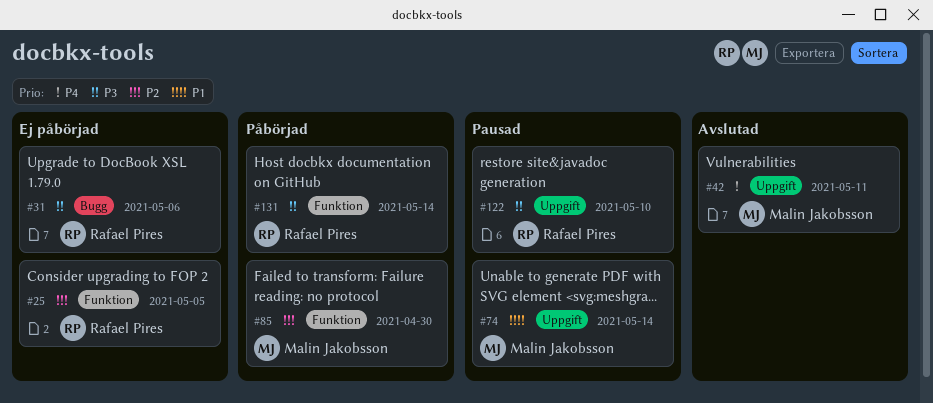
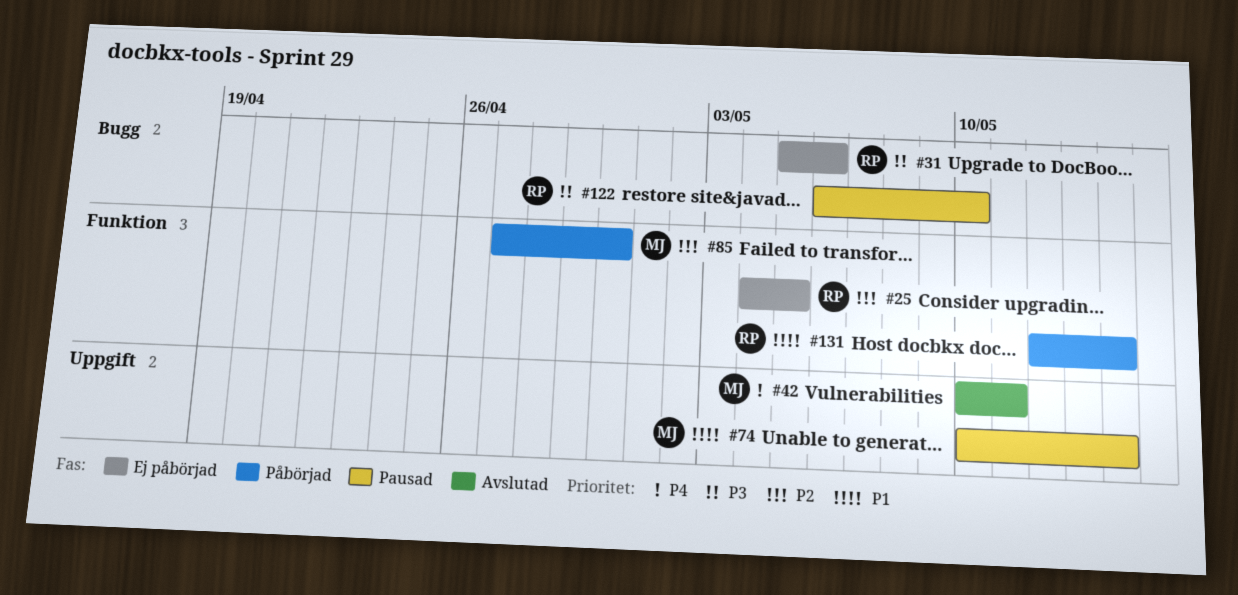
#122, label: Uppgift -> Bugg
#131, priority: P3 -> P1

